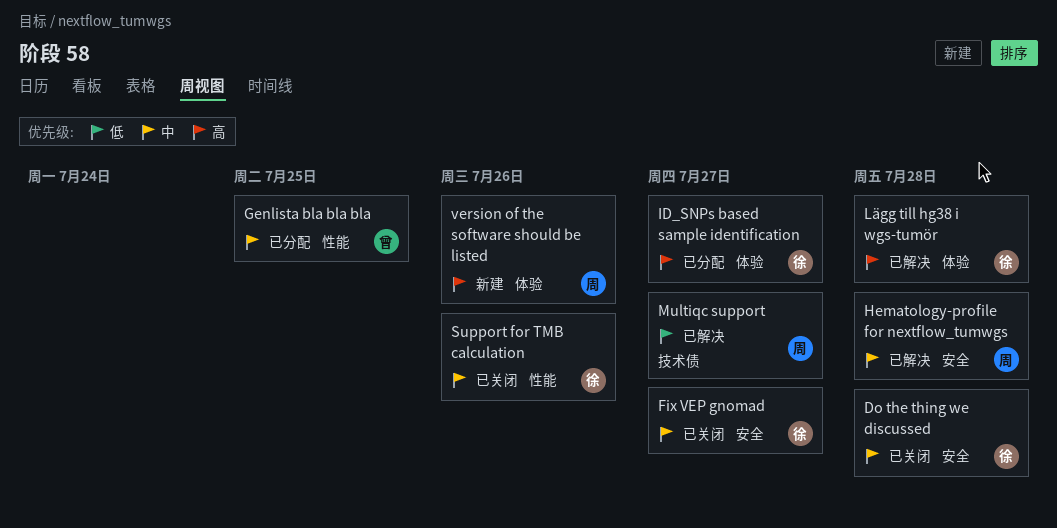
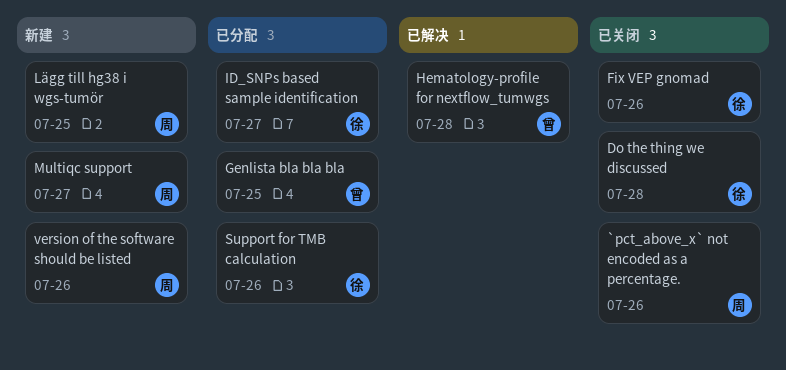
`pct_above_x` not encoded as a percentage.: none -> present
Fix VEP gnomad, due: Jul 27 -> Jul 26
Hematology-profile for nextflow_tumwgs, owner: 周 -> 曾
Lägg till hg38 i wgs-tumör, status: 已解决 -> 新建
Lägg till hg38 i wgs-tumör, owner: 徐 -> 周
Lägg till hg38 i wgs-tumör, due: Jul 28 -> Jul 25
Multiqc support, status: 已解决 -> 新建
Support for TMB calculation, status: 已关闭 -> 已分配

